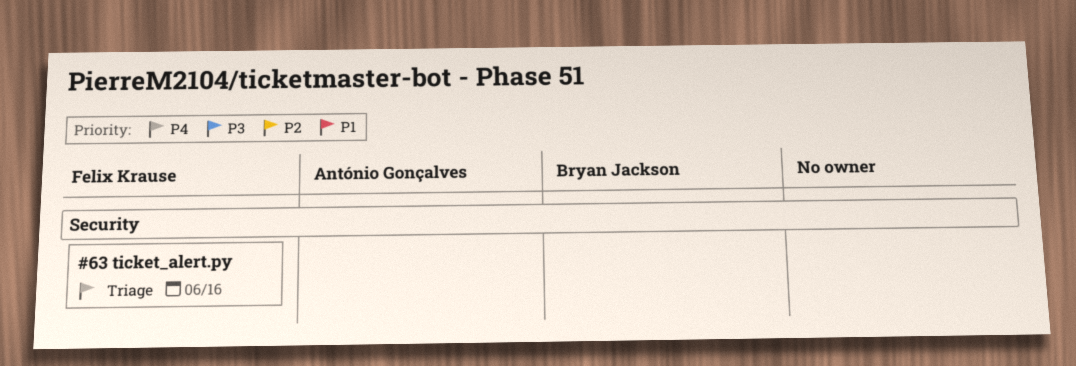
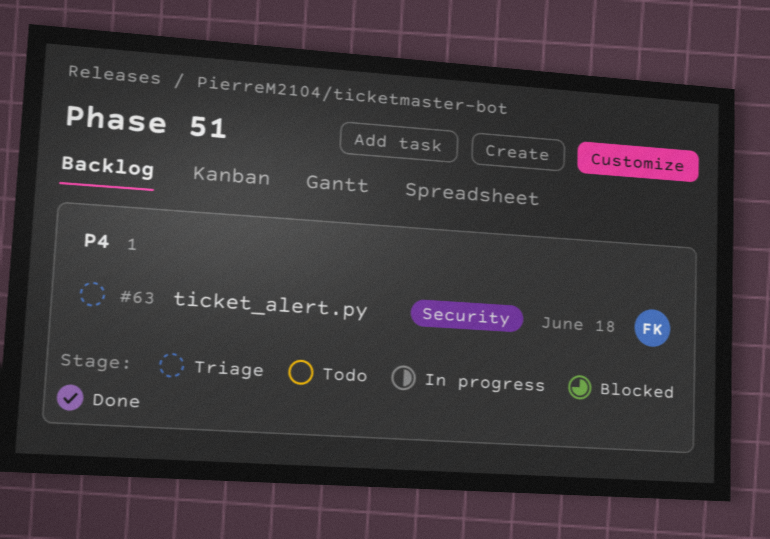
#63, due: Jun 16 -> Jun 18

